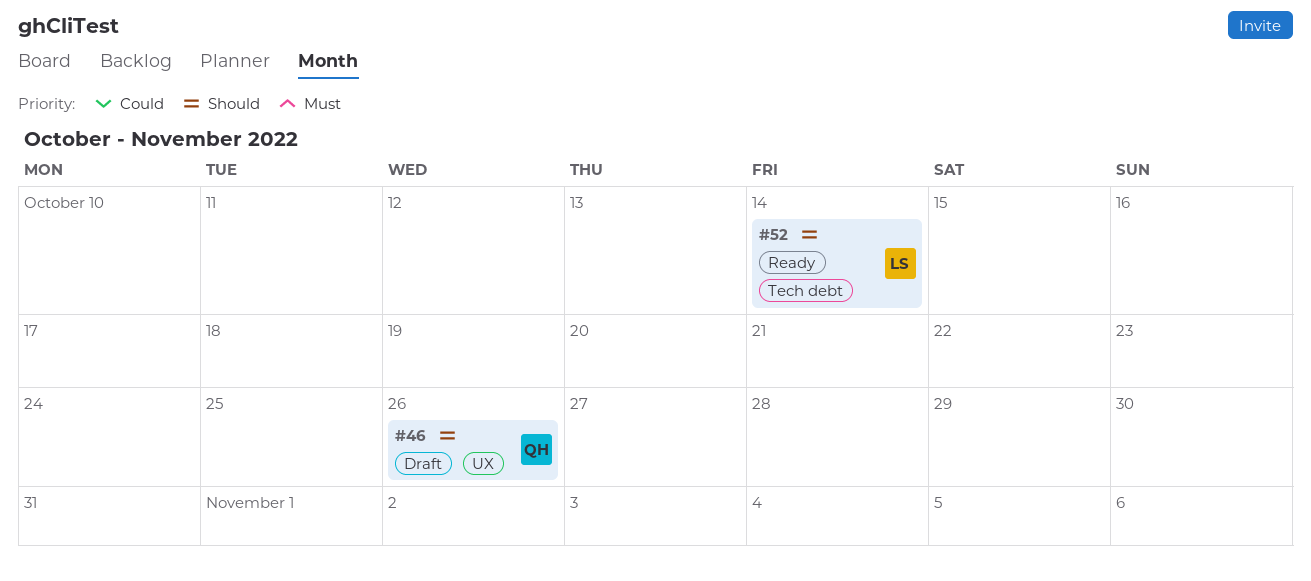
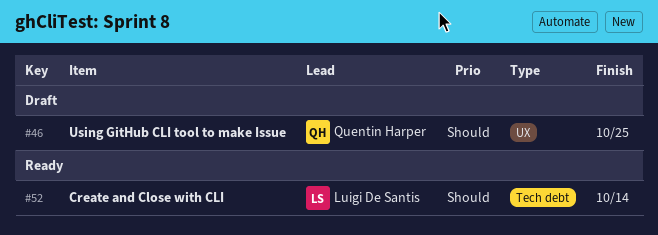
#46, due: Oct 26 -> Oct 25

